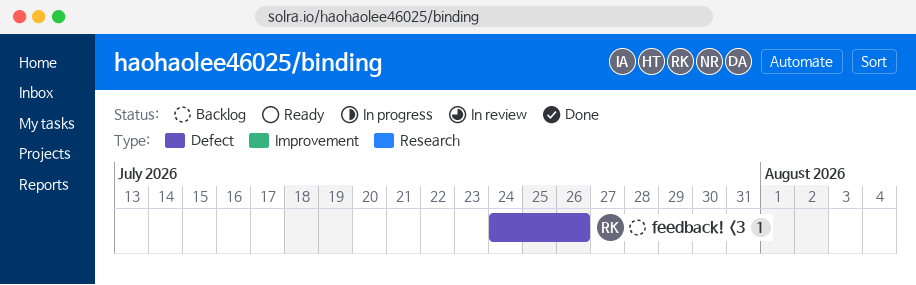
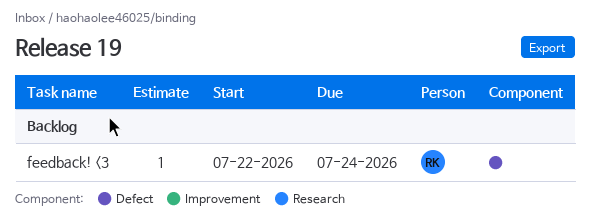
feedback! <3, start: Jul 24 -> Jul 22
feedback! <3, due: Jul 26 -> Jul 24

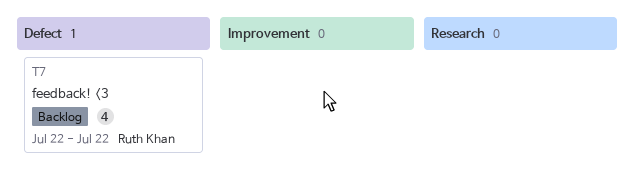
feedback! <3, estimate: 1 -> 4
feedback! <3, due: Jul 24 -> Jul 22

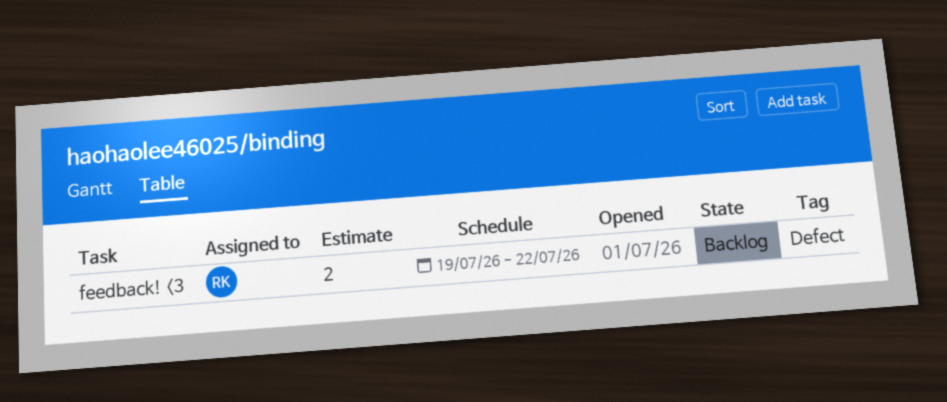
feedback! <3, estimate: 4 -> 2
feedback! <3, start: Jul 22 -> Jul 19

